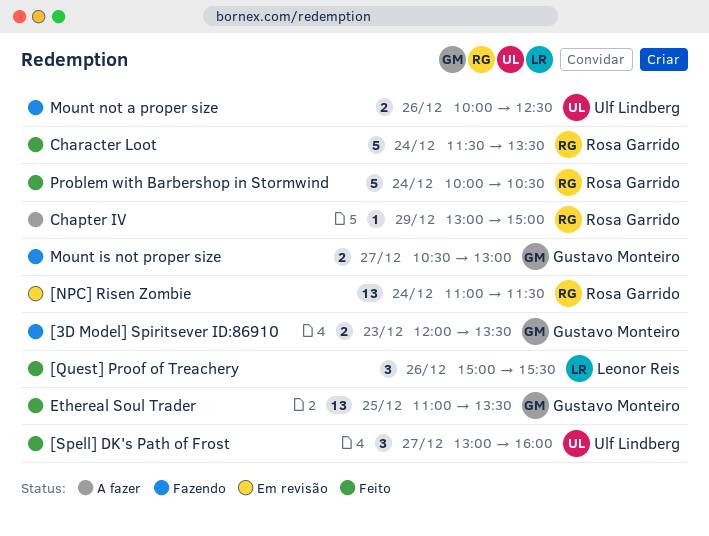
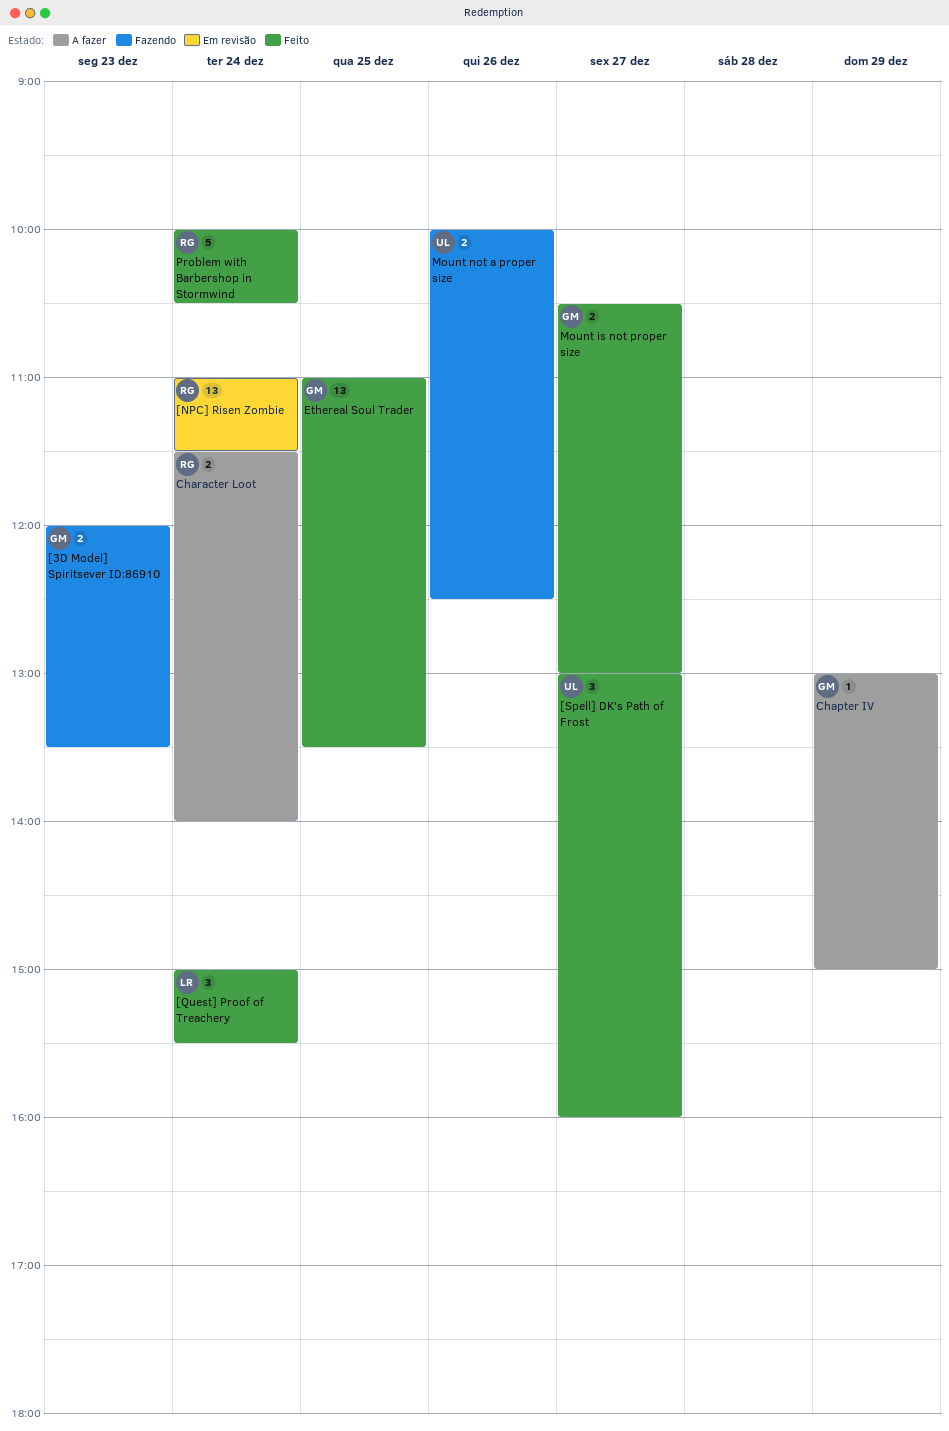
[Quest] Proof of Treachery, day: Dec 26 -> Dec 24
Chapter IV, owner: Rosa Garrido -> Gustavo Monteiro
Character Loot, status: Feito -> A fazer
Character Loot, estimate: 5 -> 2
Character Loot, ends: 13:30 -> 14:00
Mount is not proper size, status: Fazendo -> Feito

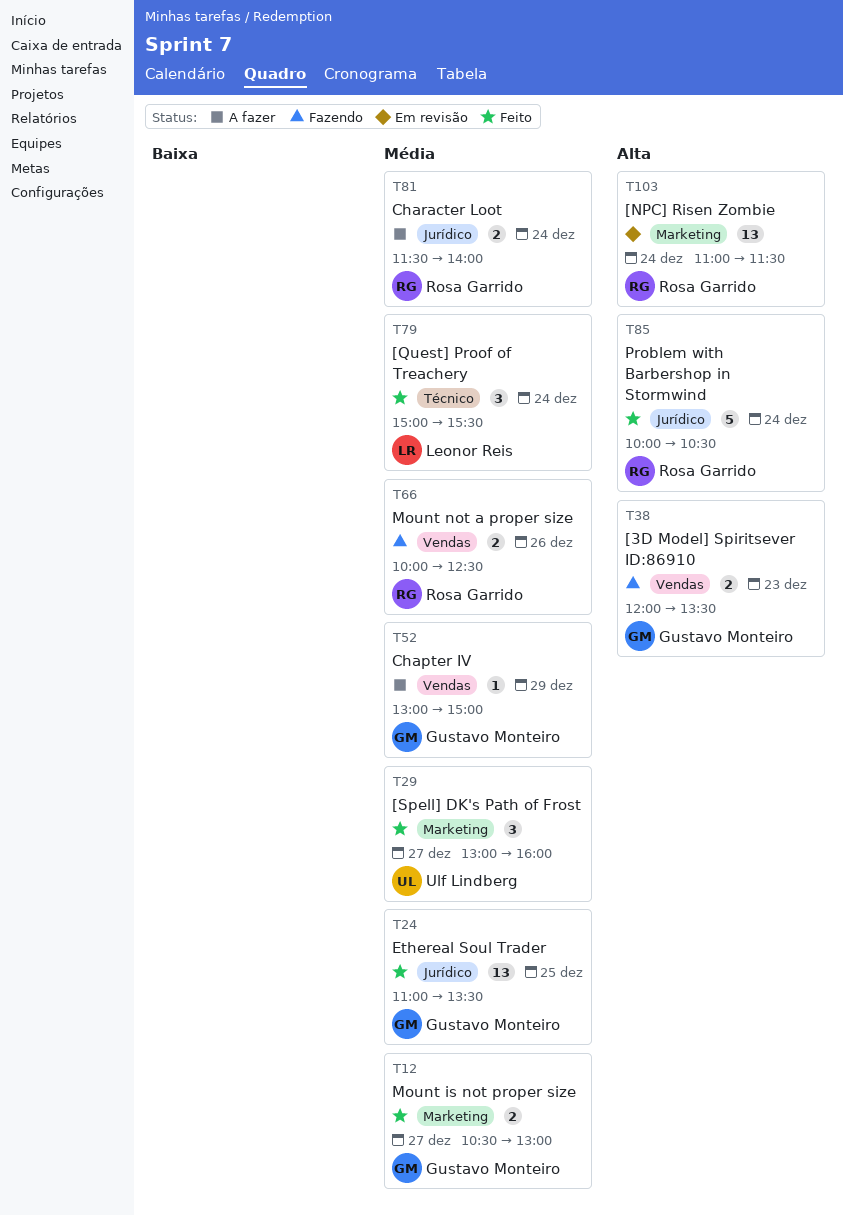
Mount not a proper size, owner: Ulf Lindberg -> Rosa Garrido

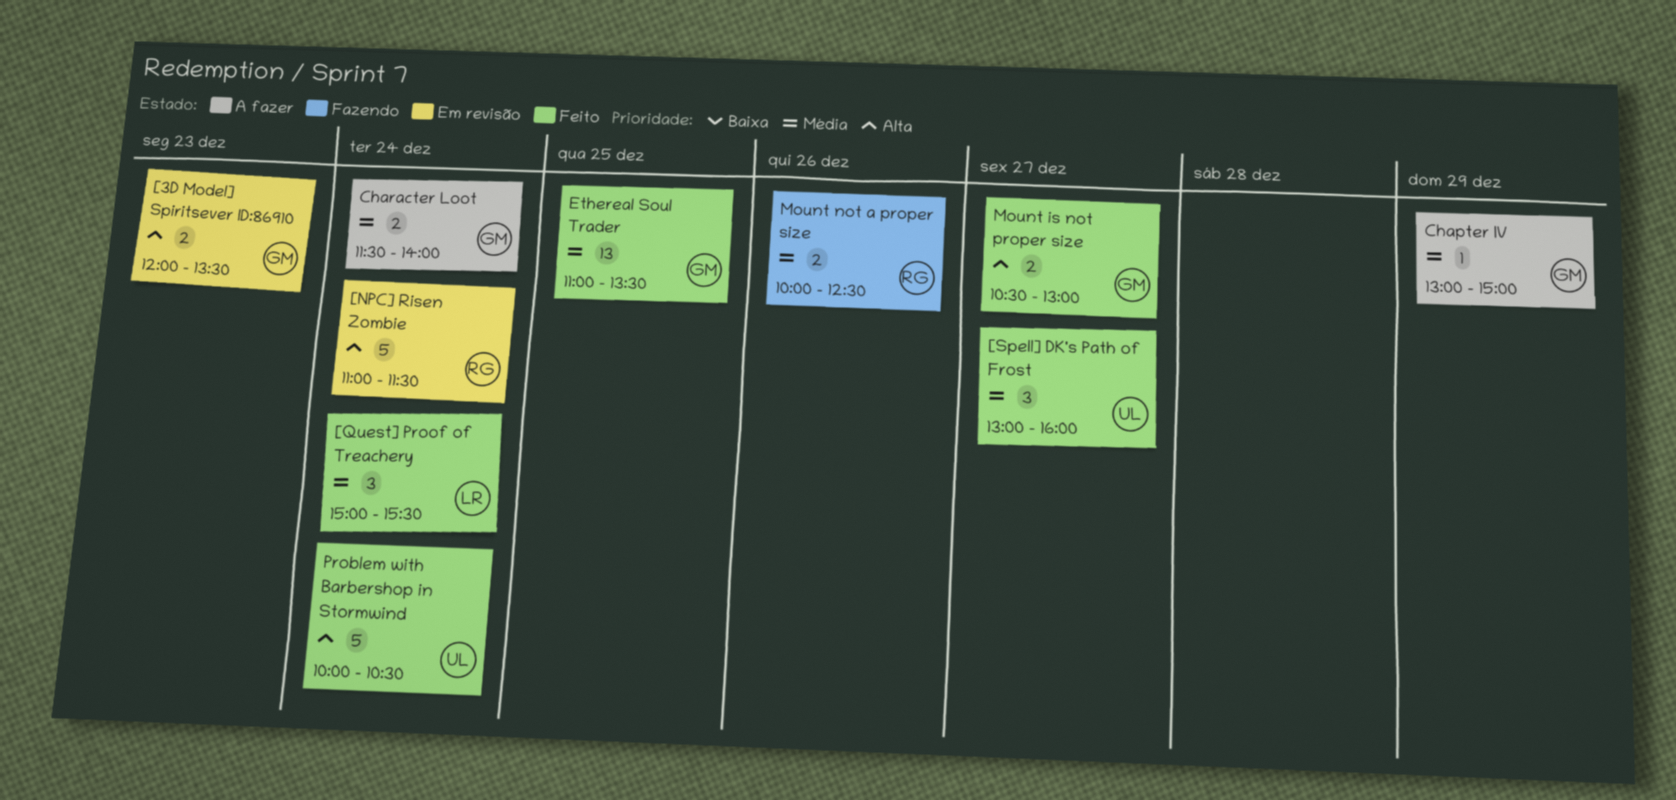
[3D Model] Spiritsever ID:86910, status: Fazendo -> Em revisão
[NPC] Risen Zombie, estimate: 13 -> 5
Character Loot, owner: Rosa Garrido -> Gustavo Monteiro
Mount is not proper size, priority: Média -> Alta
Problem with Barbershop in Stormwind, owner: Rosa Garrido -> Ulf Lindberg

